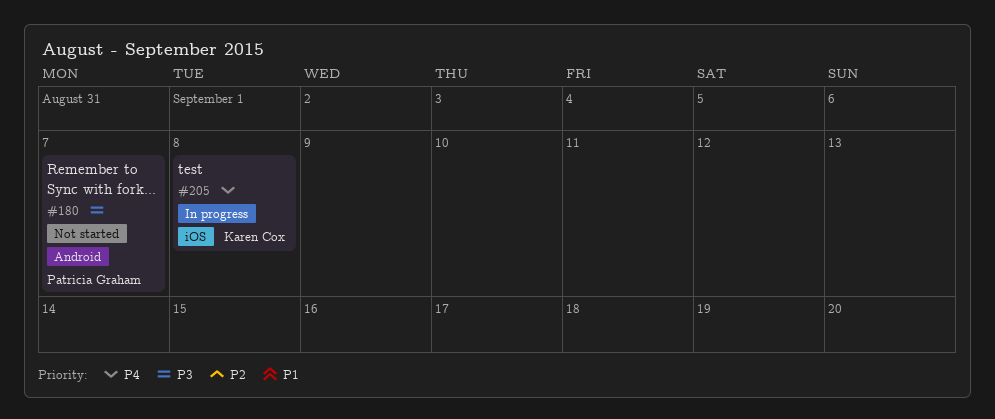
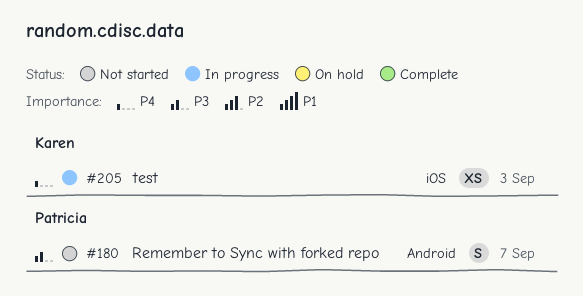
#205, due: Sep 8 -> Sep 3

